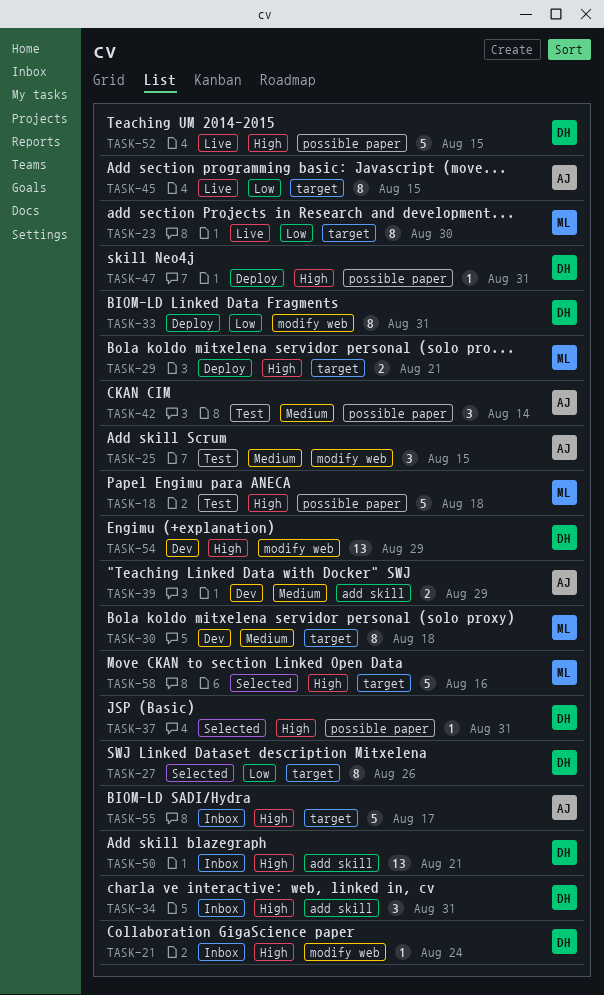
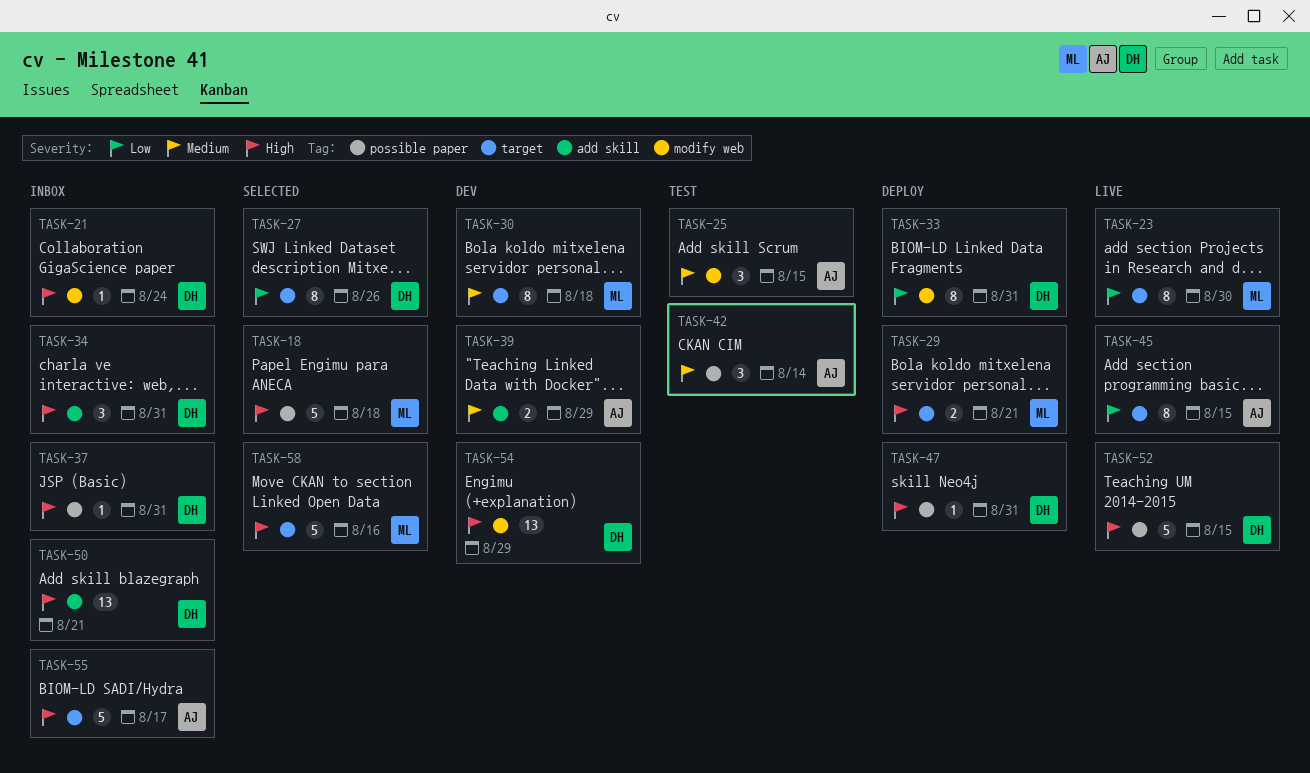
TASK-18, status: Test -> Selected
TASK-37, status: Selected -> Inbox

